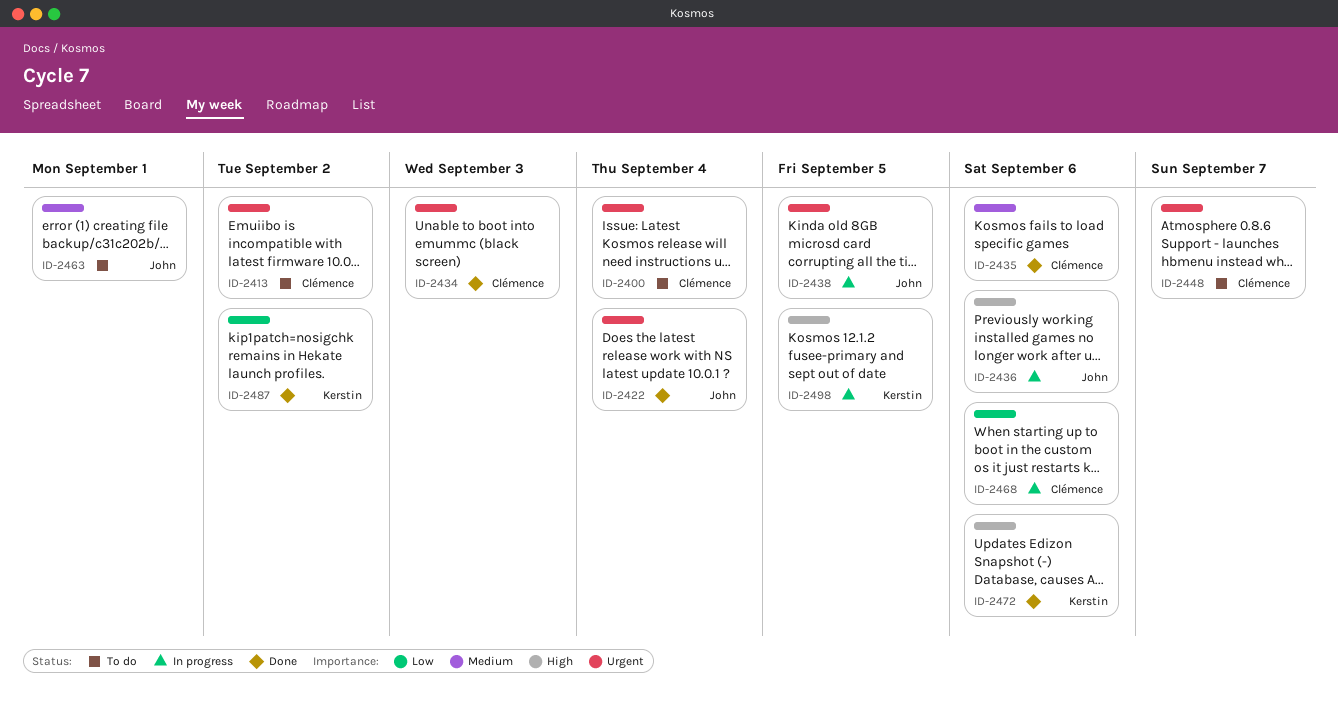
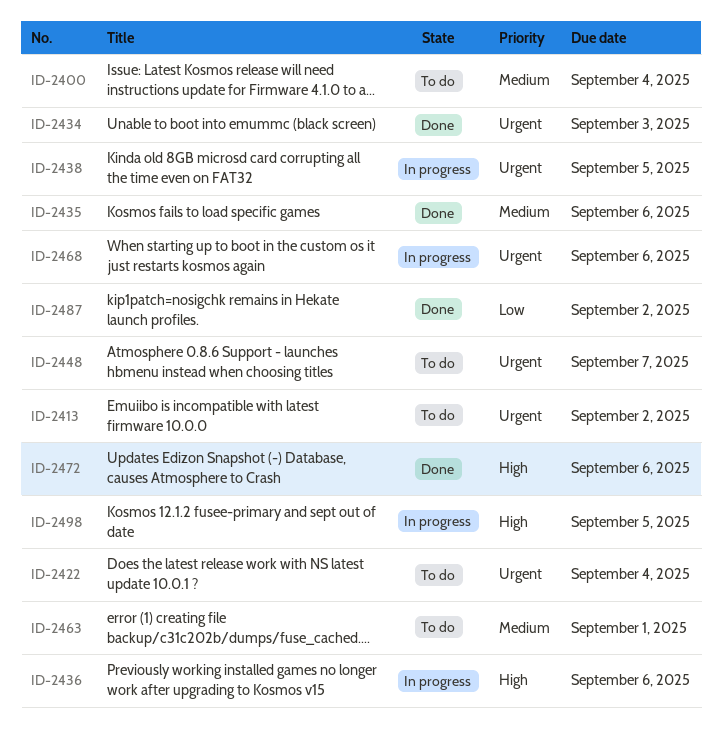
ID-2400, priority: Urgent -> Medium
ID-2422, status: Done -> To do
ID-2468, priority: Low -> Urgent

